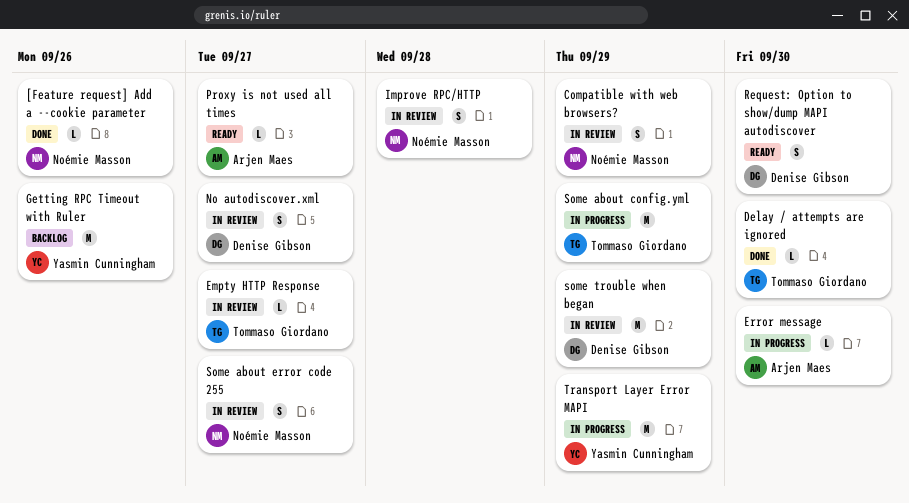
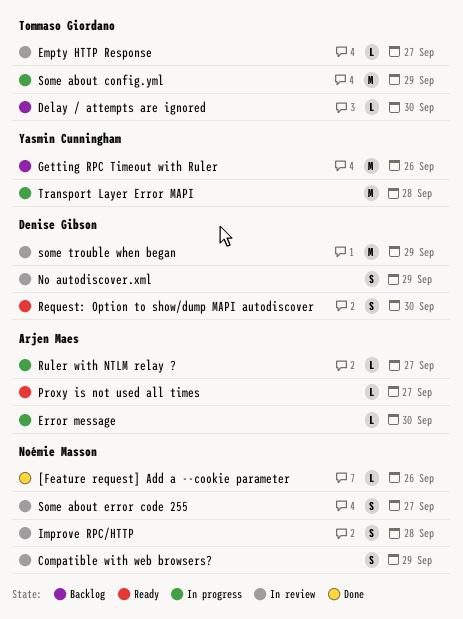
Delay / attempts are ignored, status: Done -> Backlog
No autodiscover.xml, due: Sep 27 -> Sep 29
Ruler with NTLM relay ?: none -> present
Transport Layer Error MAPI, due: Sep 29 -> Sep 28

